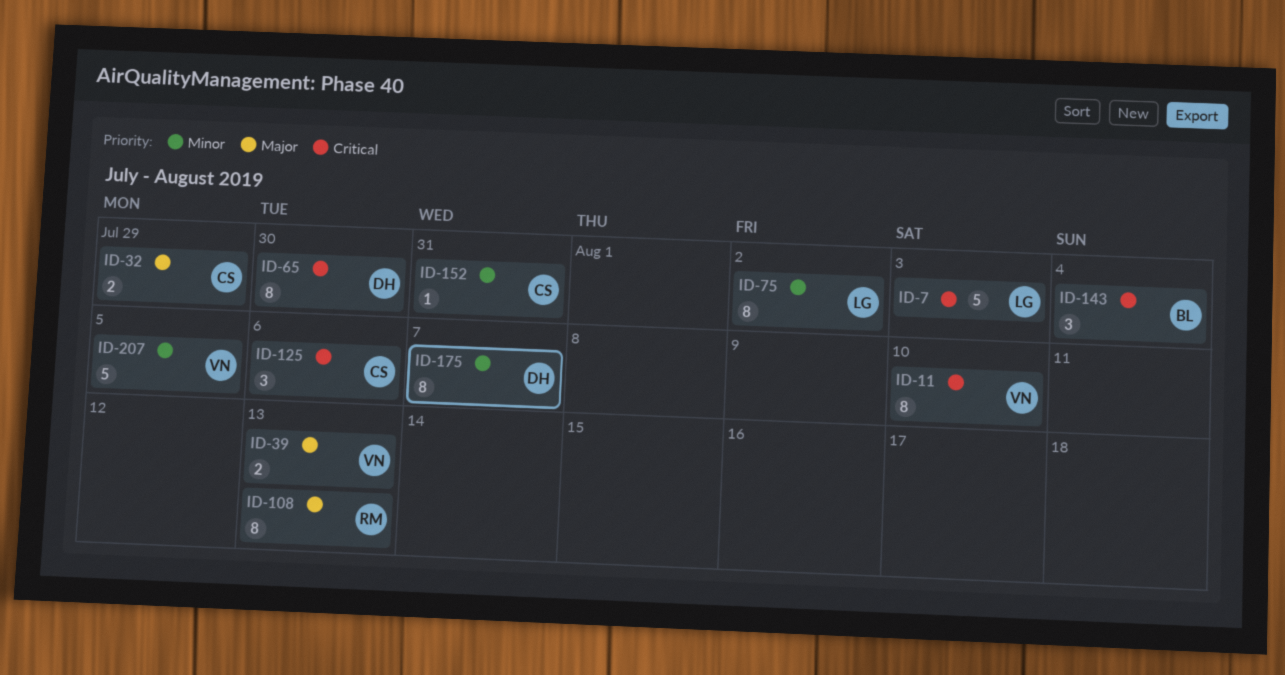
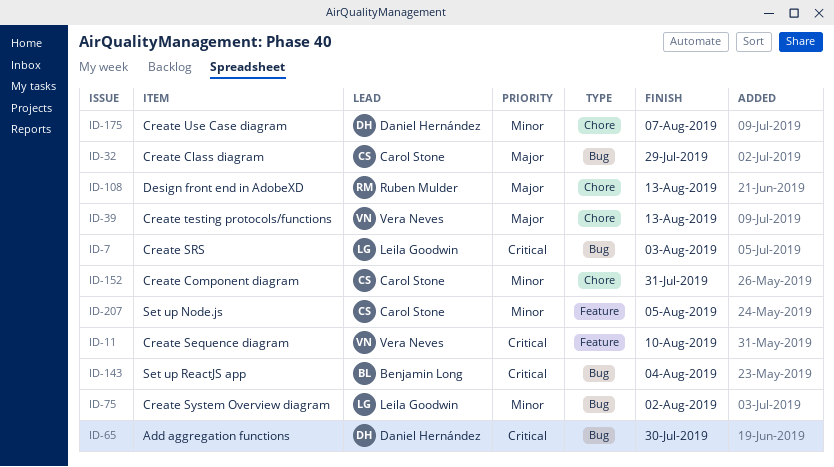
ID-125: present -> none
ID-207, owner: Vera Neves -> Carol Stone

